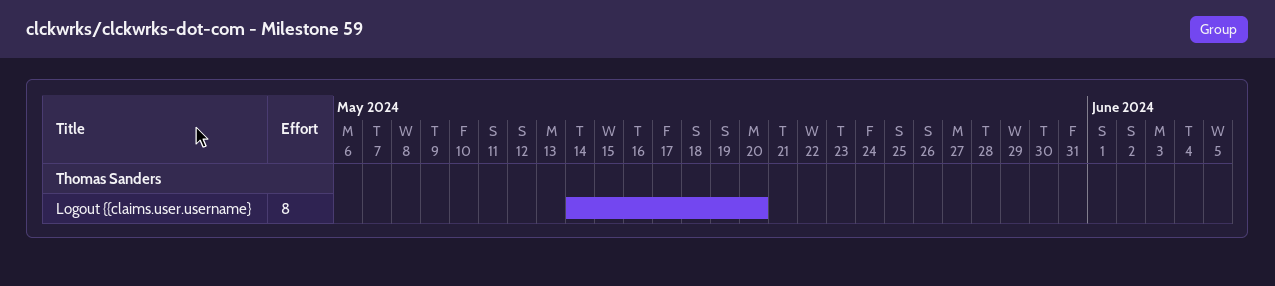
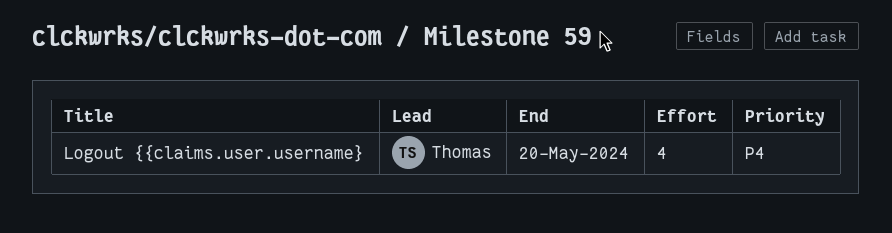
Logout {{claims.user.username}, estimate: 8 -> 4

